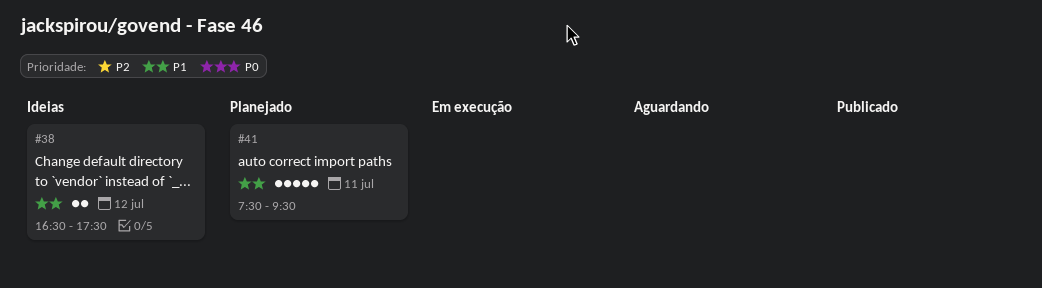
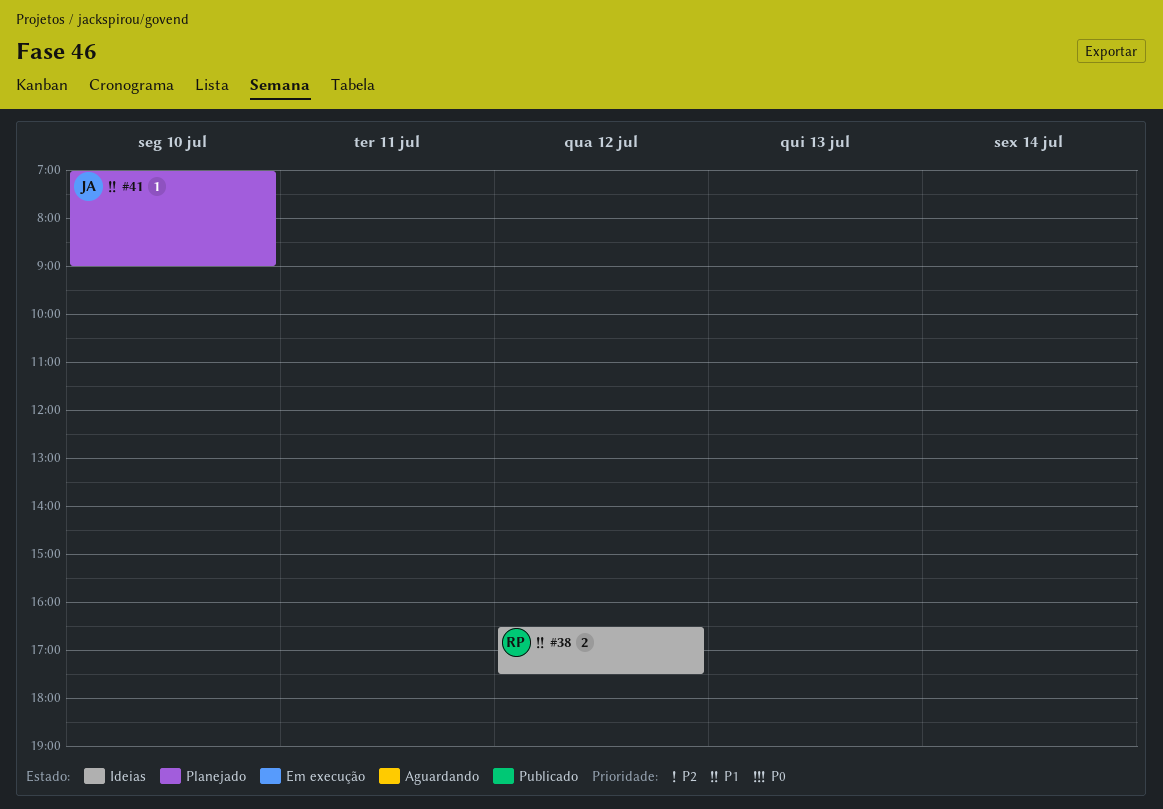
#41, estimate: 5 -> 1
#41, day: Jul 11 -> Jul 10
#41, begins: 07:30 -> 07:00
#41, ends: 09:30 -> 09:00

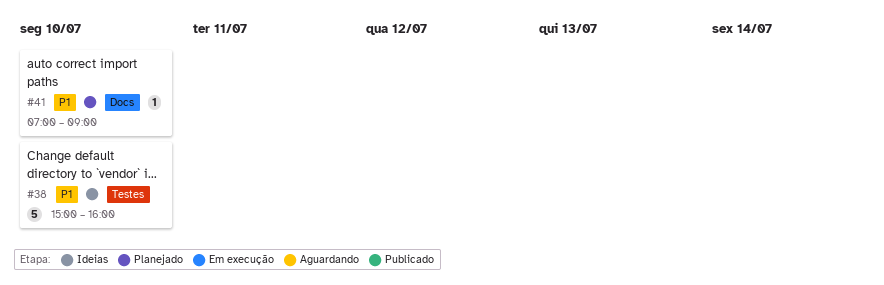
#38, estimate: 2 -> 5
#38, day: Jul 12 -> Jul 10
#38, begins: 16:30 -> 15:00
#38, ends: 17:30 -> 16:00

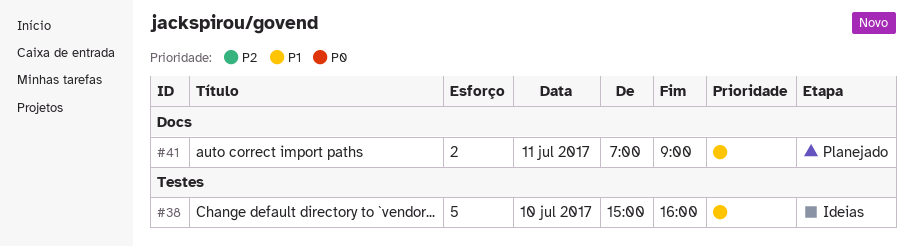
#41, estimate: 1 -> 2
#41, day: Jul 10 -> Jul 11

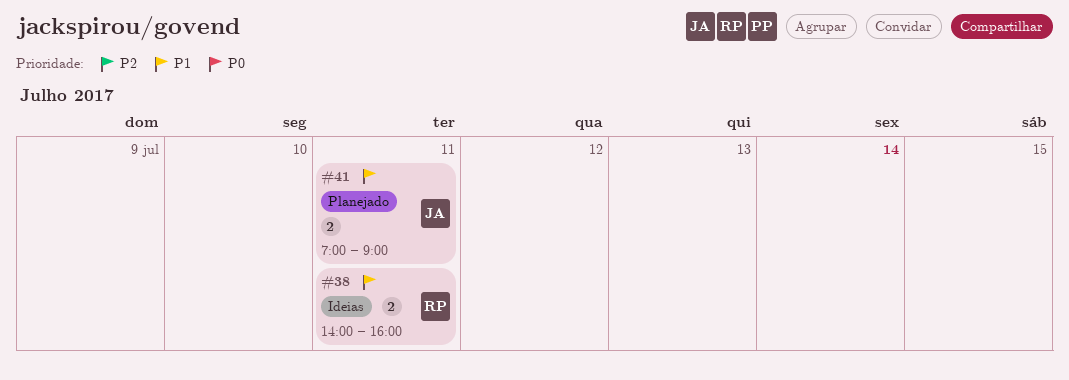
#38, estimate: 5 -> 2
#38, day: Jul 10 -> Jul 11
#38, begins: 15:00 -> 14:00

